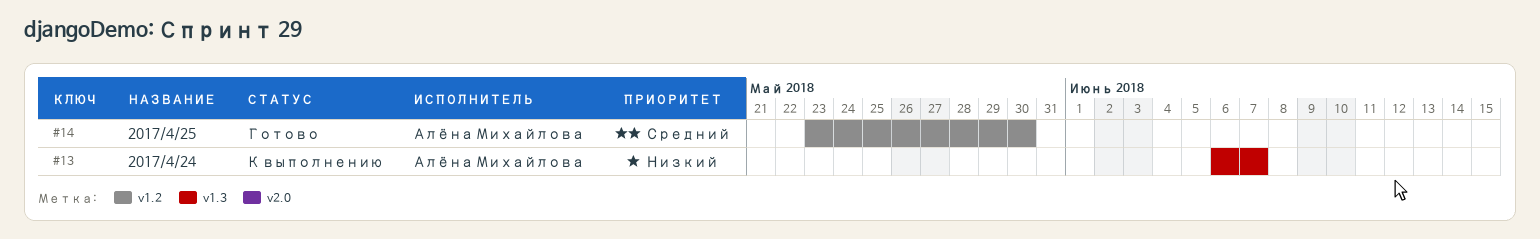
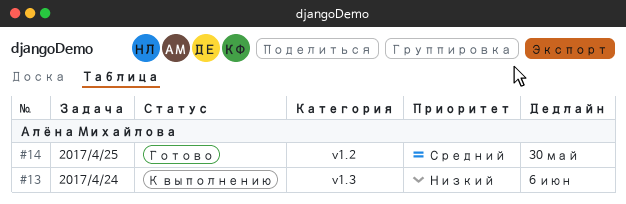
#13, due: Jun 7 -> Jun 6

